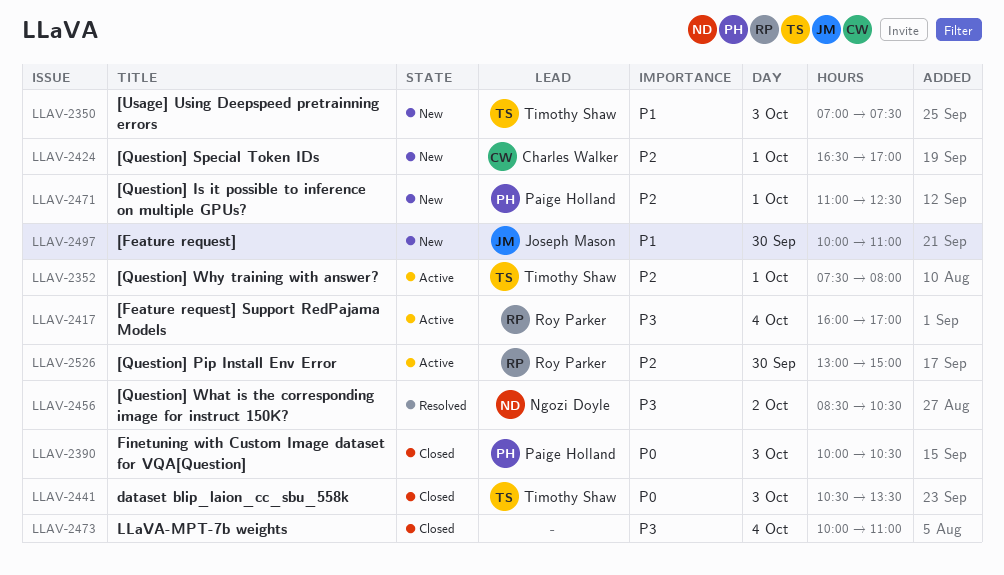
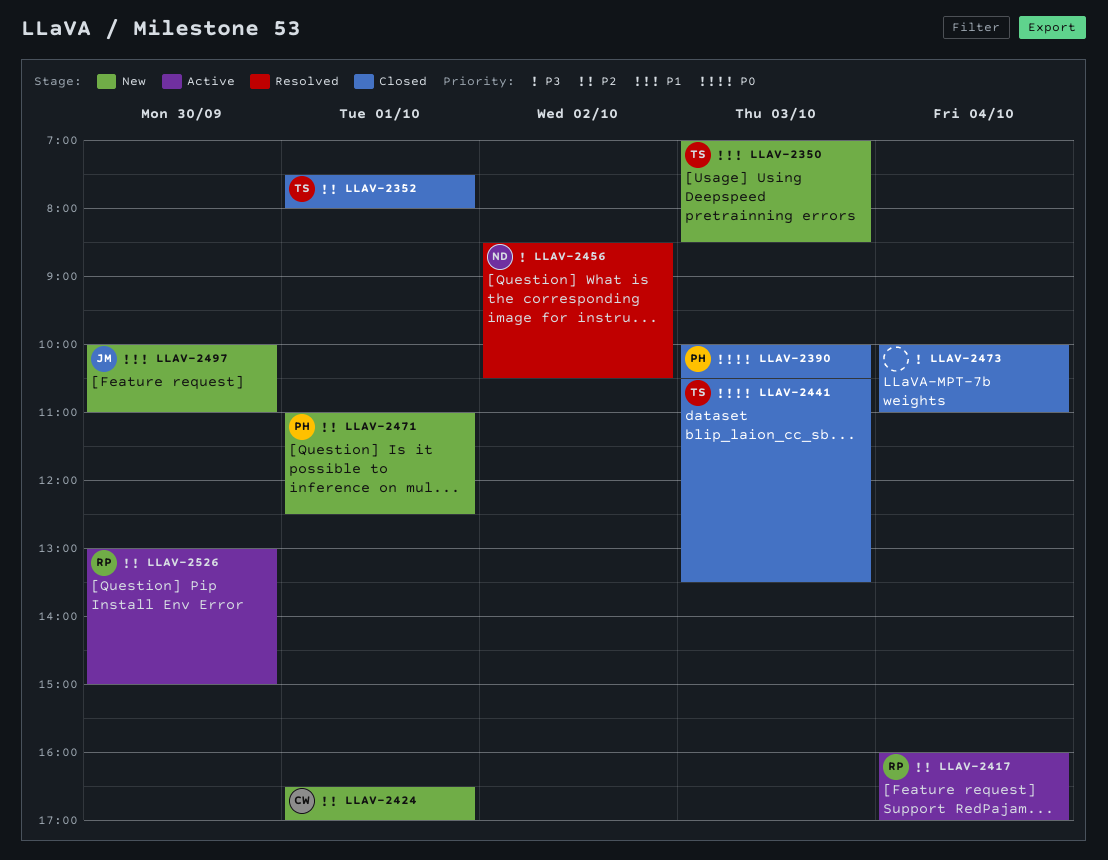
LLAV-2350, ends: 07:30 -> 08:30
LLAV-2352, status: Active -> Closed
LLAV-2417, priority: P3 -> P2

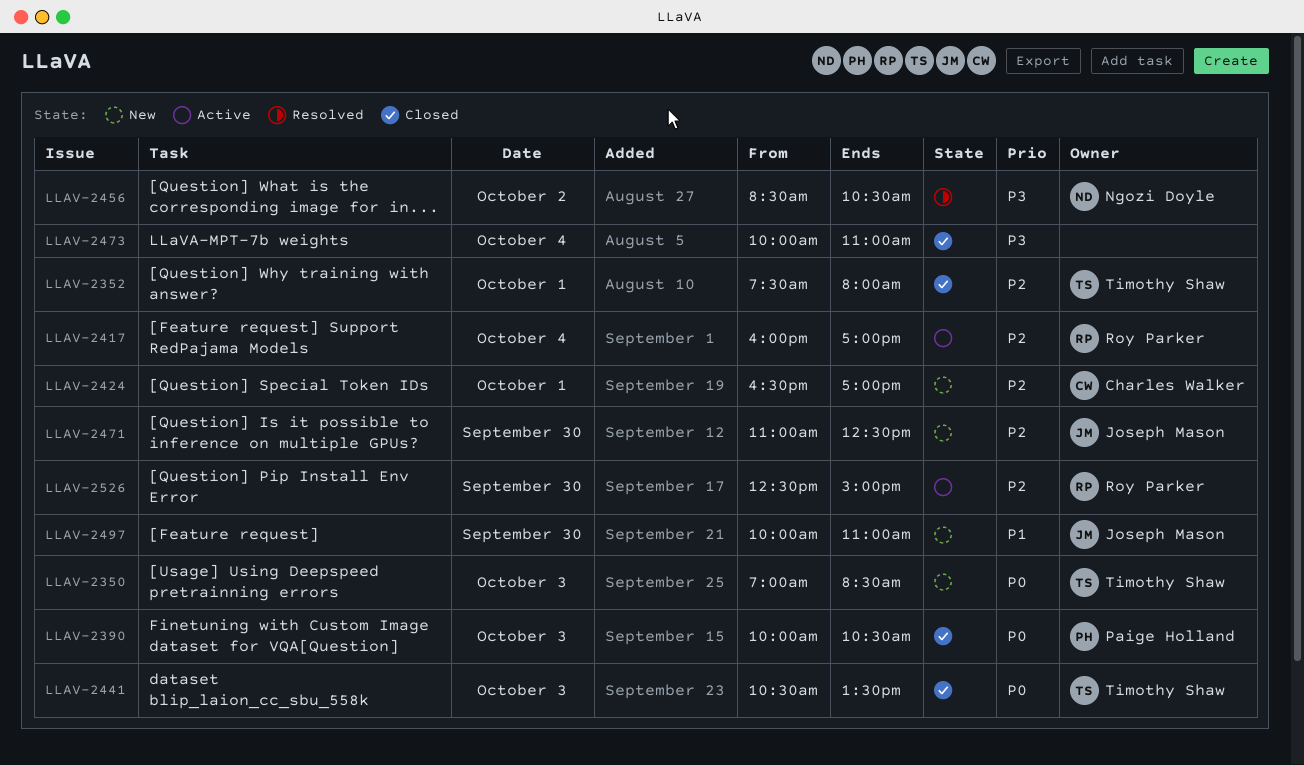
LLAV-2350, priority: P1 -> P0
LLAV-2471, owner: Paige Holland -> Joseph Mason
LLAV-2471, day: Oct 1 -> Sep 30
LLAV-2526, begins: 13:00 -> 12:30

